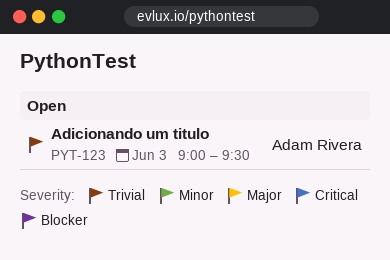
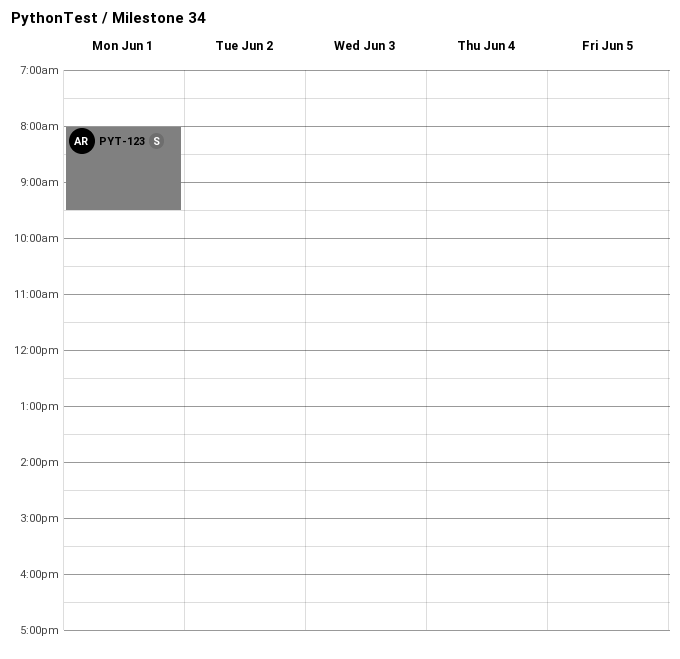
PYT-123, day: Jun 3 -> Jun 1
PYT-123, begins: 09:00 -> 08:00

